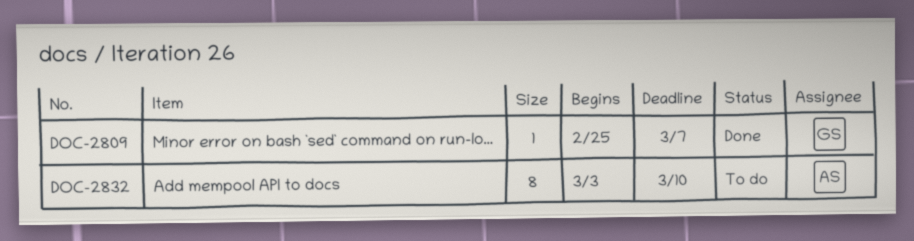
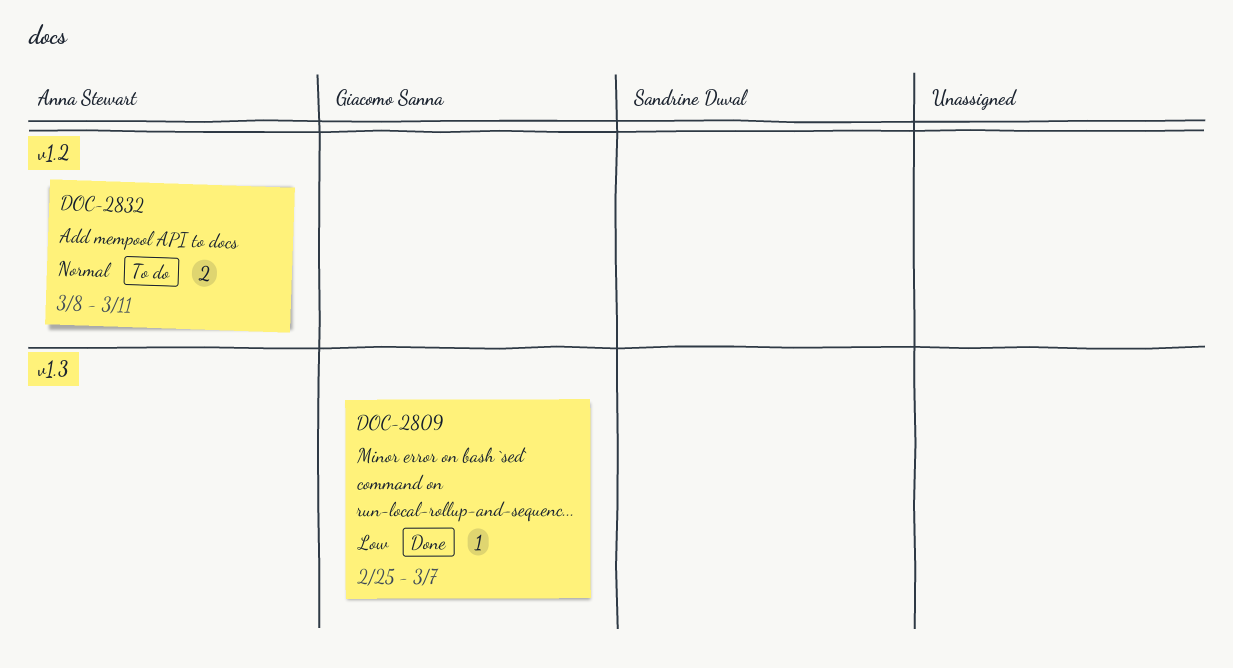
DOC-2832, estimate: 8 -> 2
DOC-2832, start: Mar 3 -> Mar 8
DOC-2832, due: Mar 10 -> Mar 11

